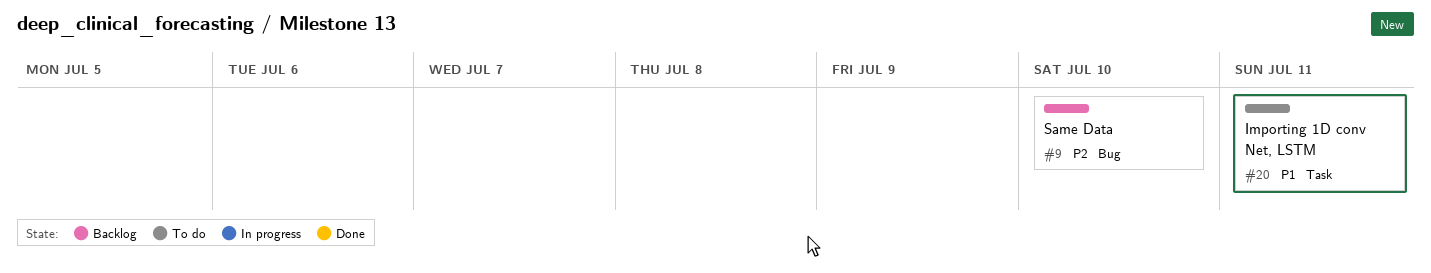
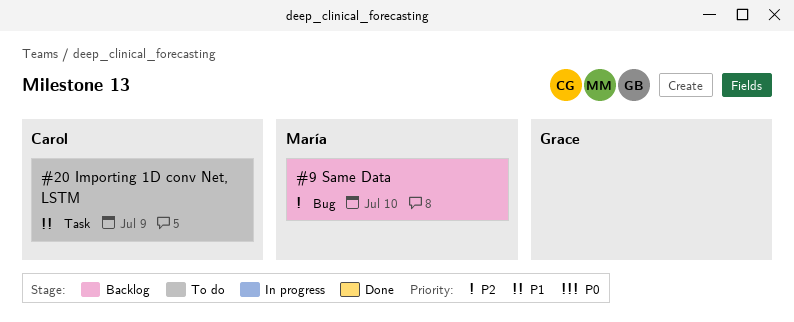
#20, due: Jul 11 -> Jul 9

